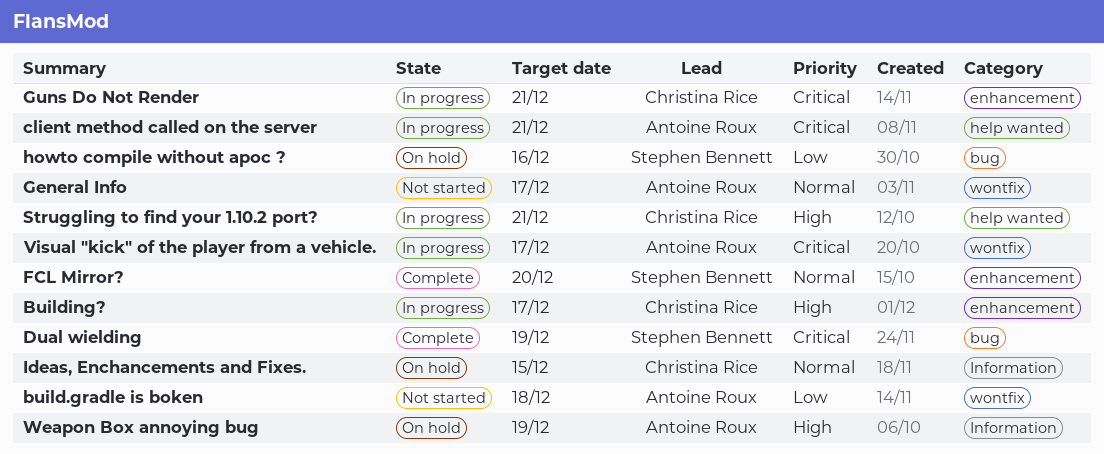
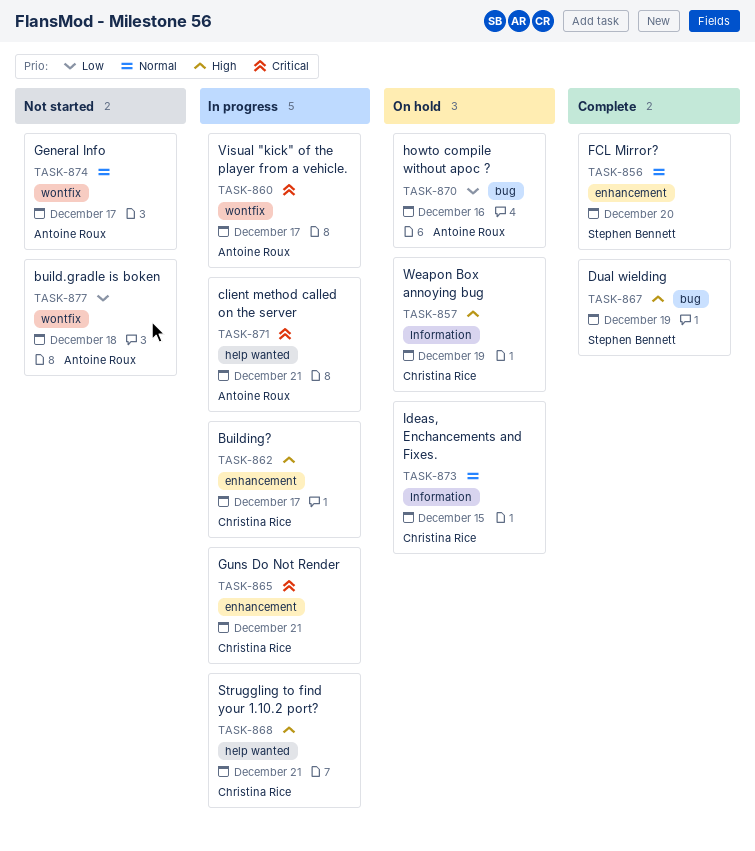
Dual wielding, priority: Critical -> High
howto compile without apoc ?, owner: Stephen Bennett -> Antoine Roux
Weapon Box annoying bug, owner: Antoine Roux -> Christina Rice

